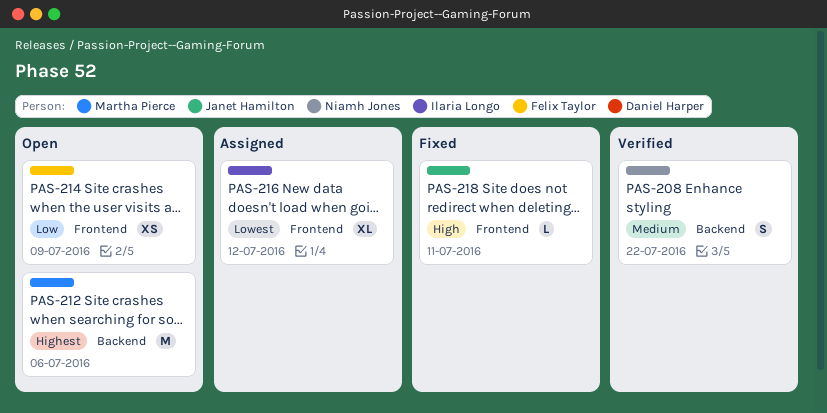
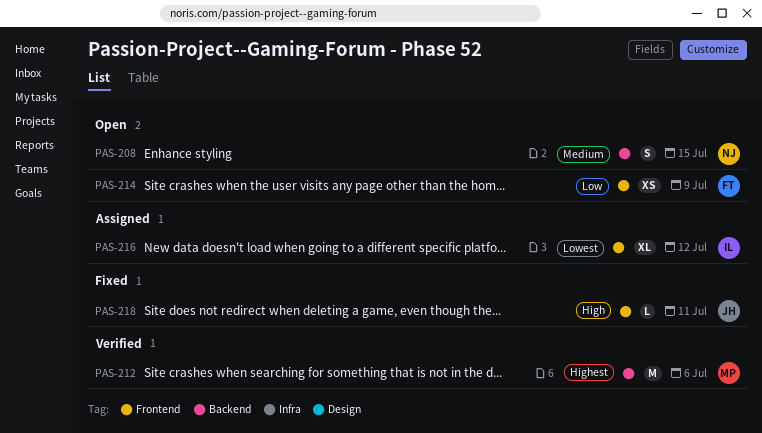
PAS-208, status: Verified -> Open
PAS-208, due: Jul 22 -> Jul 15
PAS-212, status: Open -> Verified

